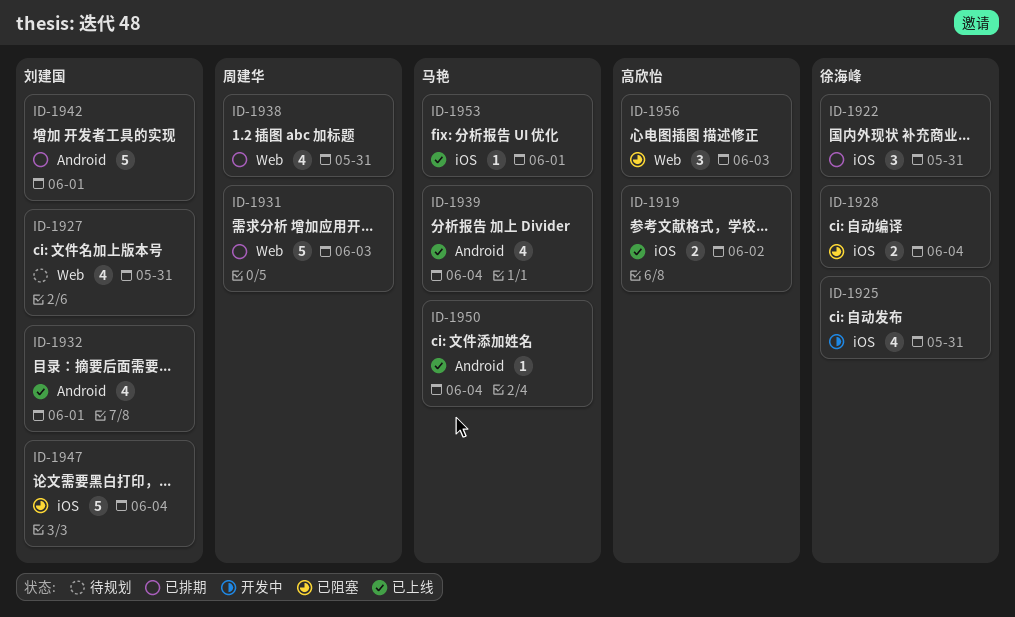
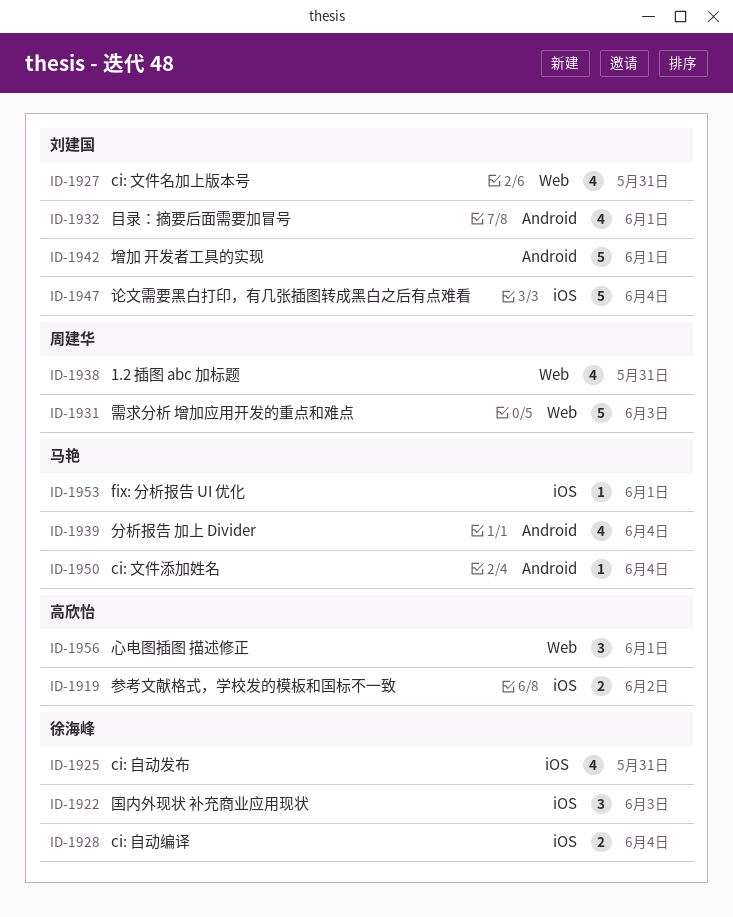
ID-1922, due: May 31 -> Jun 3
ID-1956, due: Jun 3 -> Jun 1

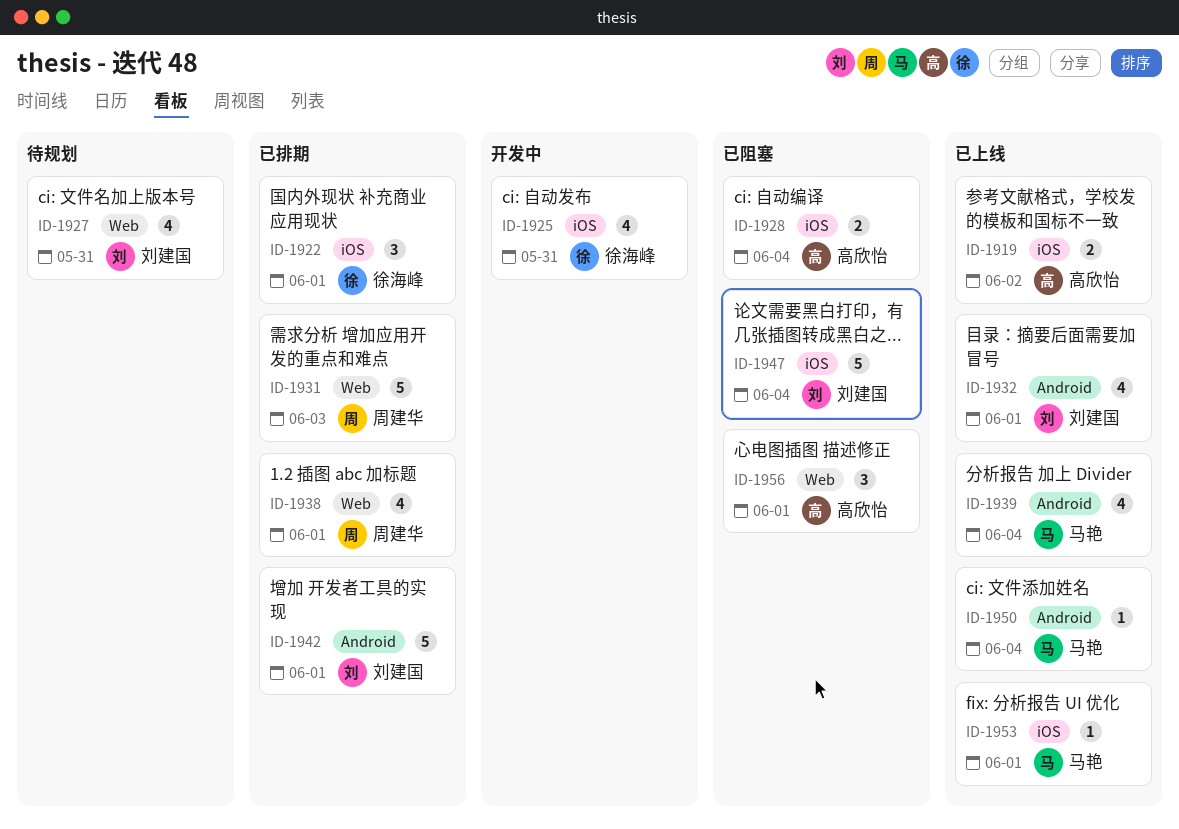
ID-1922, due: Jun 3 -> Jun 1
ID-1928, owner: 徐海峰 -> 高欣怡
ID-1938, due: May 31 -> Jun 1

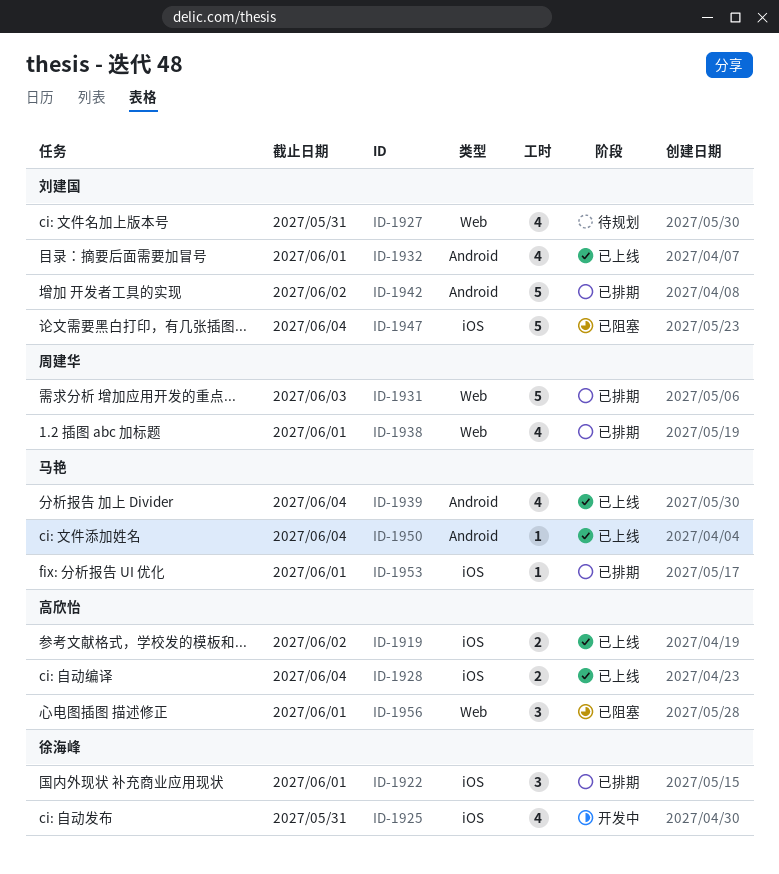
ID-1928, status: 已阻塞 -> 已上线
ID-1942, due: Jun 1 -> Jun 2
ID-1953, status: 已上线 -> 已排期

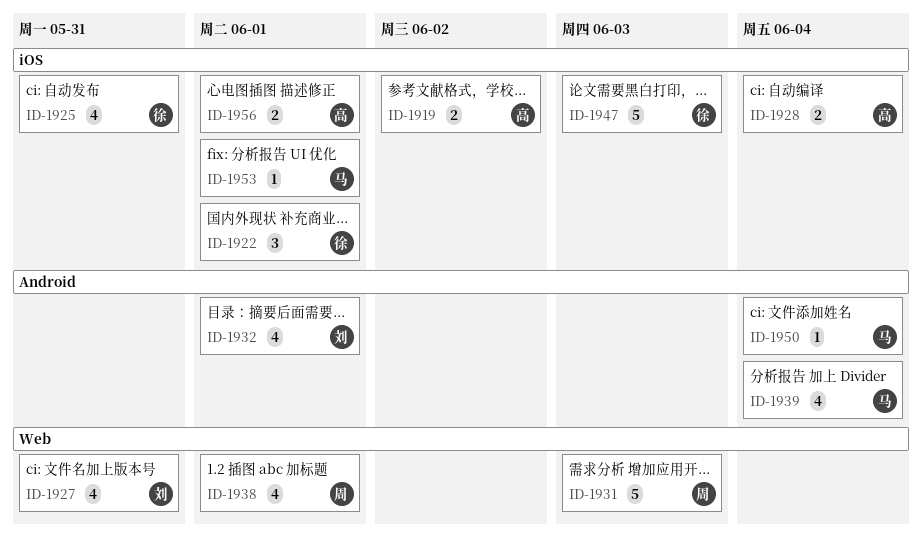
ID-1942: present -> none
ID-1947, owner: 刘建国 -> 徐海峰
ID-1947, due: Jun 4 -> Jun 3
ID-1956, label: Web -> iOS
ID-1956, estimate: 3 -> 2

